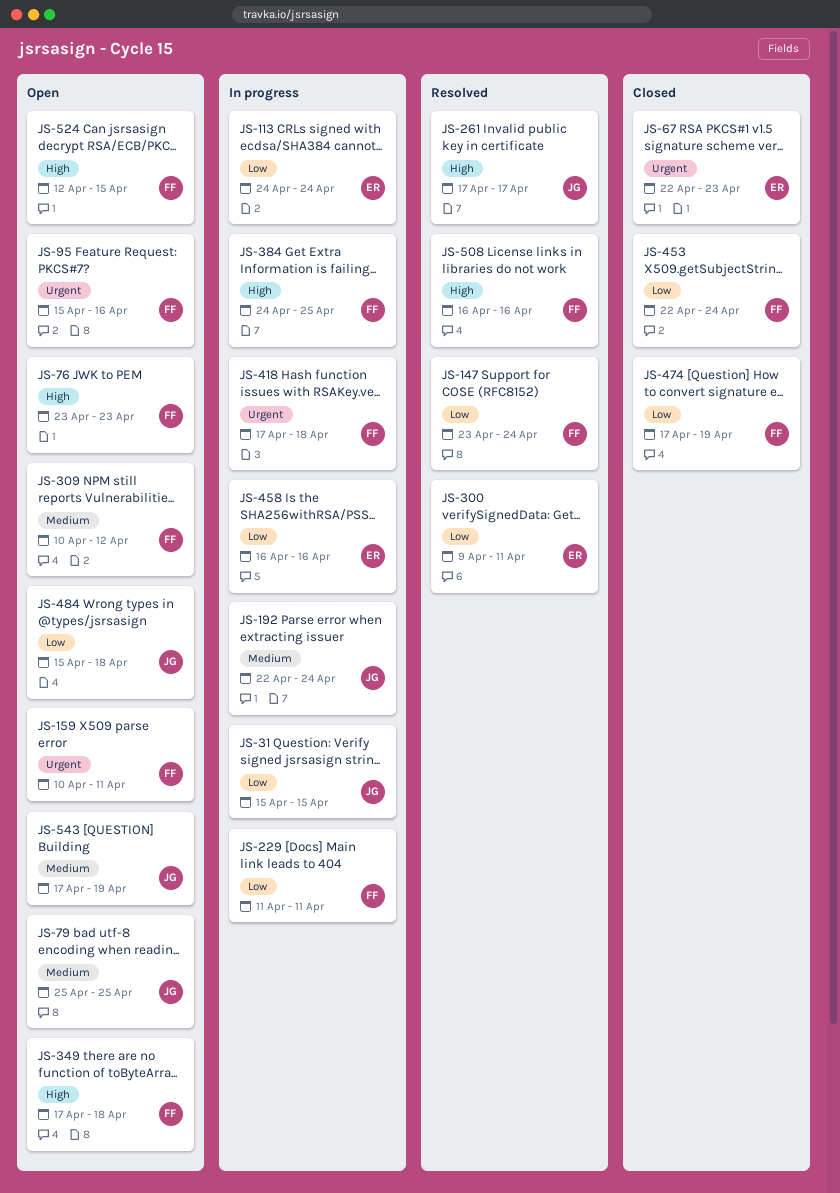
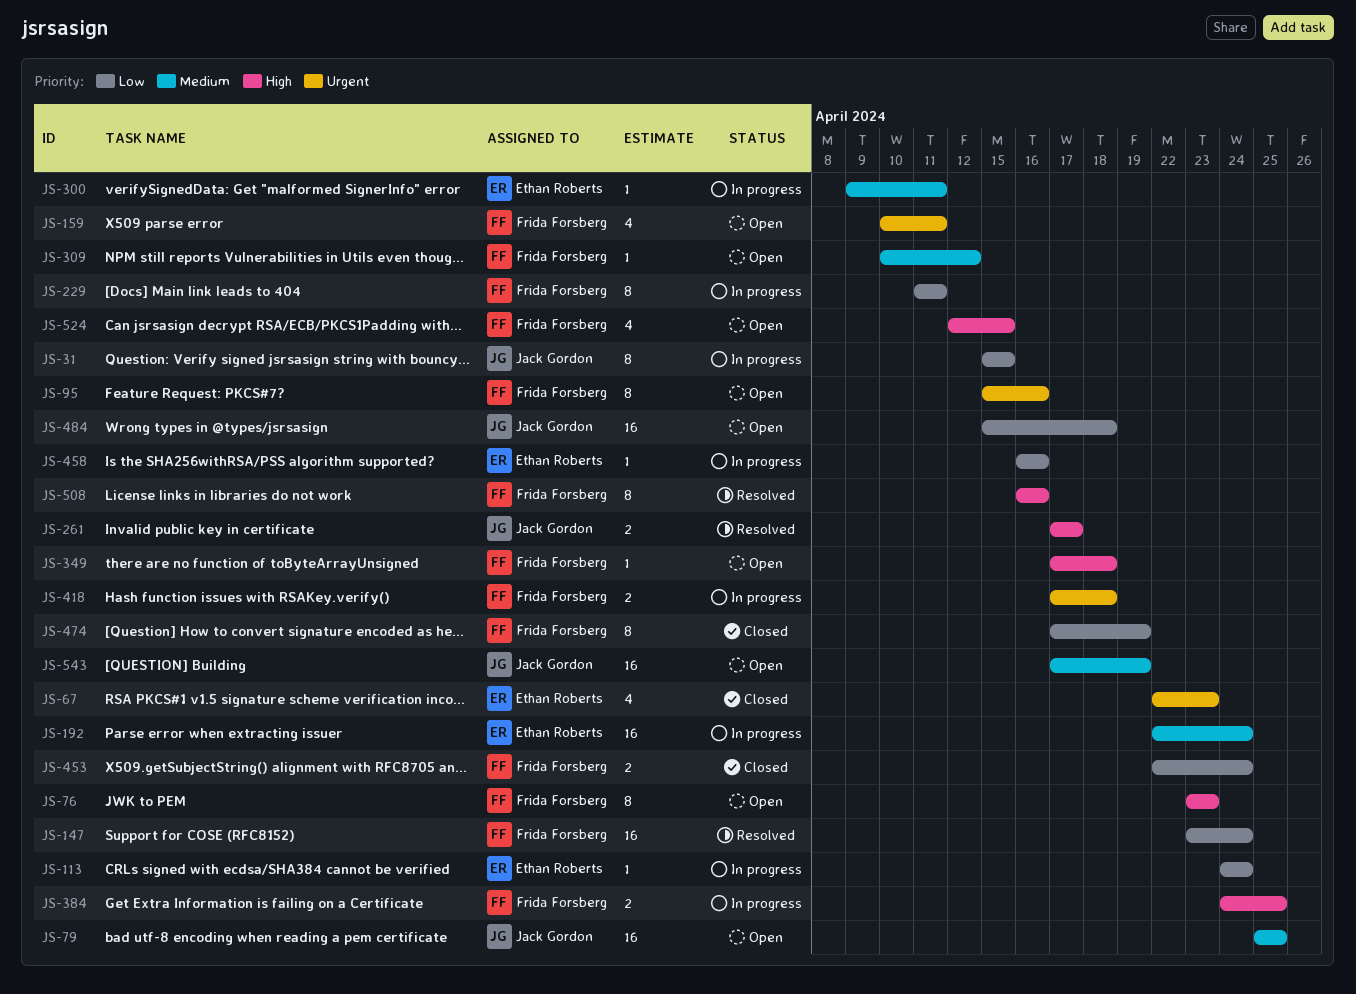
JS-192, owner: Jack Gordon -> Ethan Roberts
JS-300, status: Resolved -> In progress
JS-300, priority: Low -> Medium

